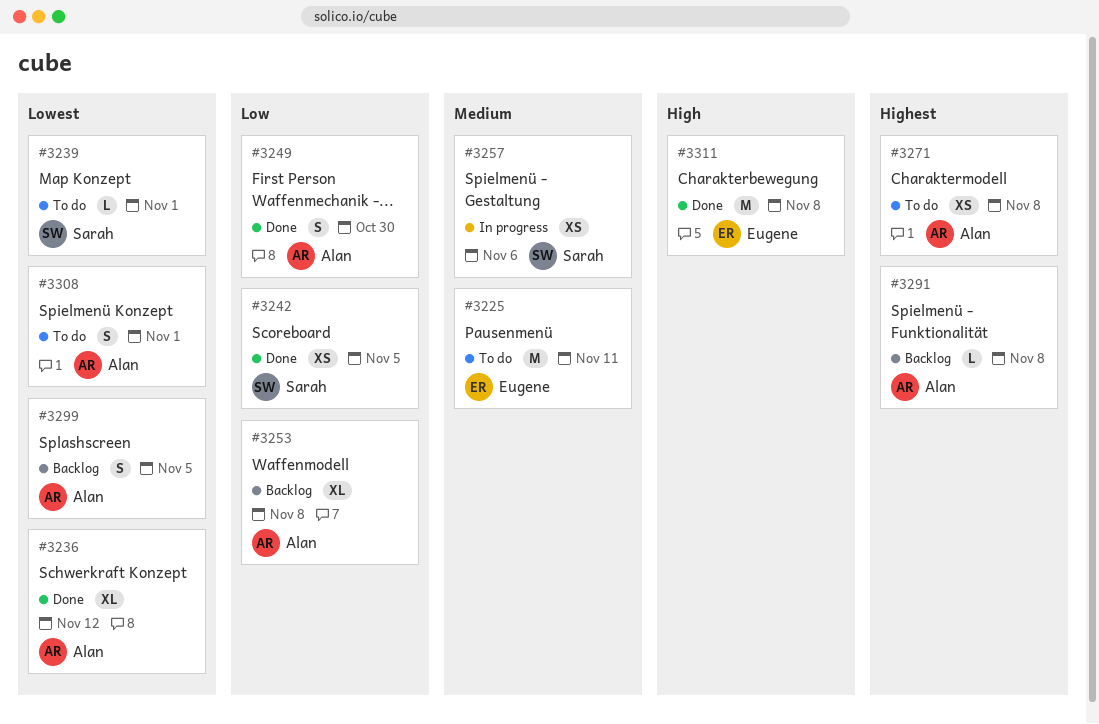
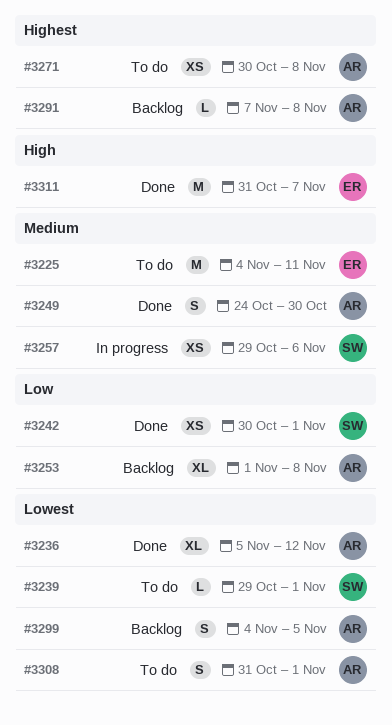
#3242, due: Nov 5 -> Nov 1
#3249, priority: Low -> Medium
#3311, due: Nov 8 -> Nov 7

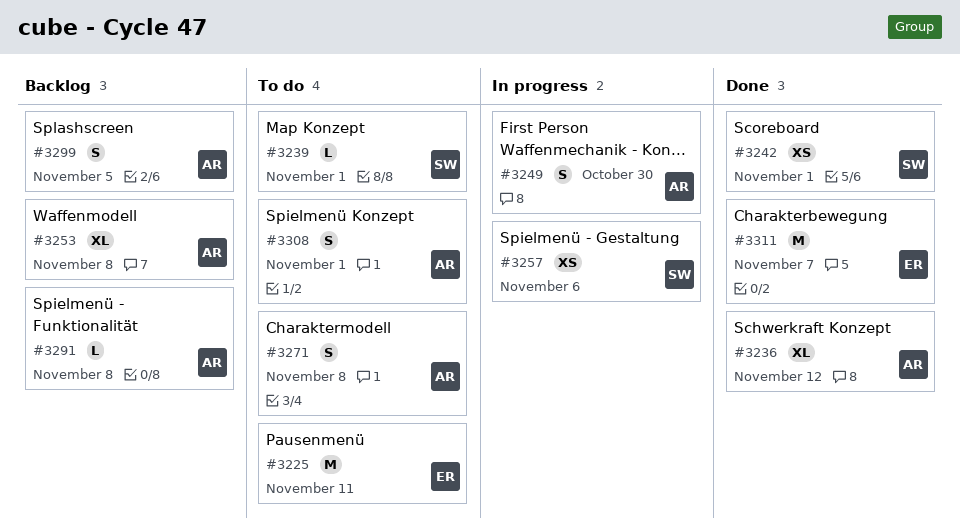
#3249, status: Done -> In progress
#3271, estimate: XS -> S

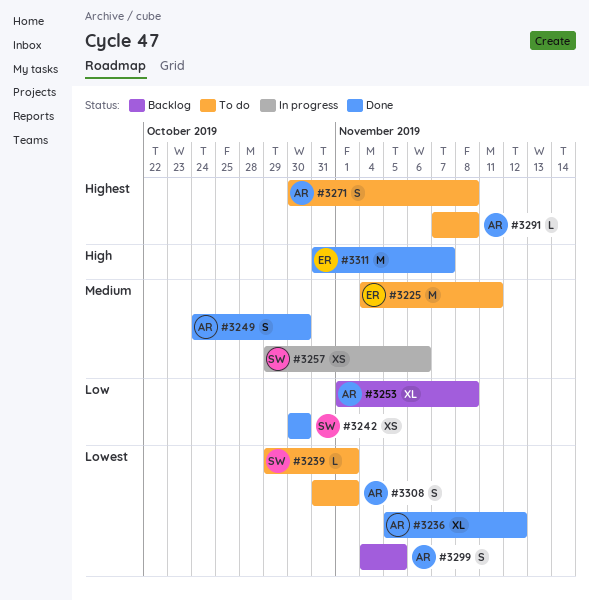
#3242, due: Nov 1 -> Oct 30
#3249, status: In progress -> Done
#3291, status: Backlog -> To do

